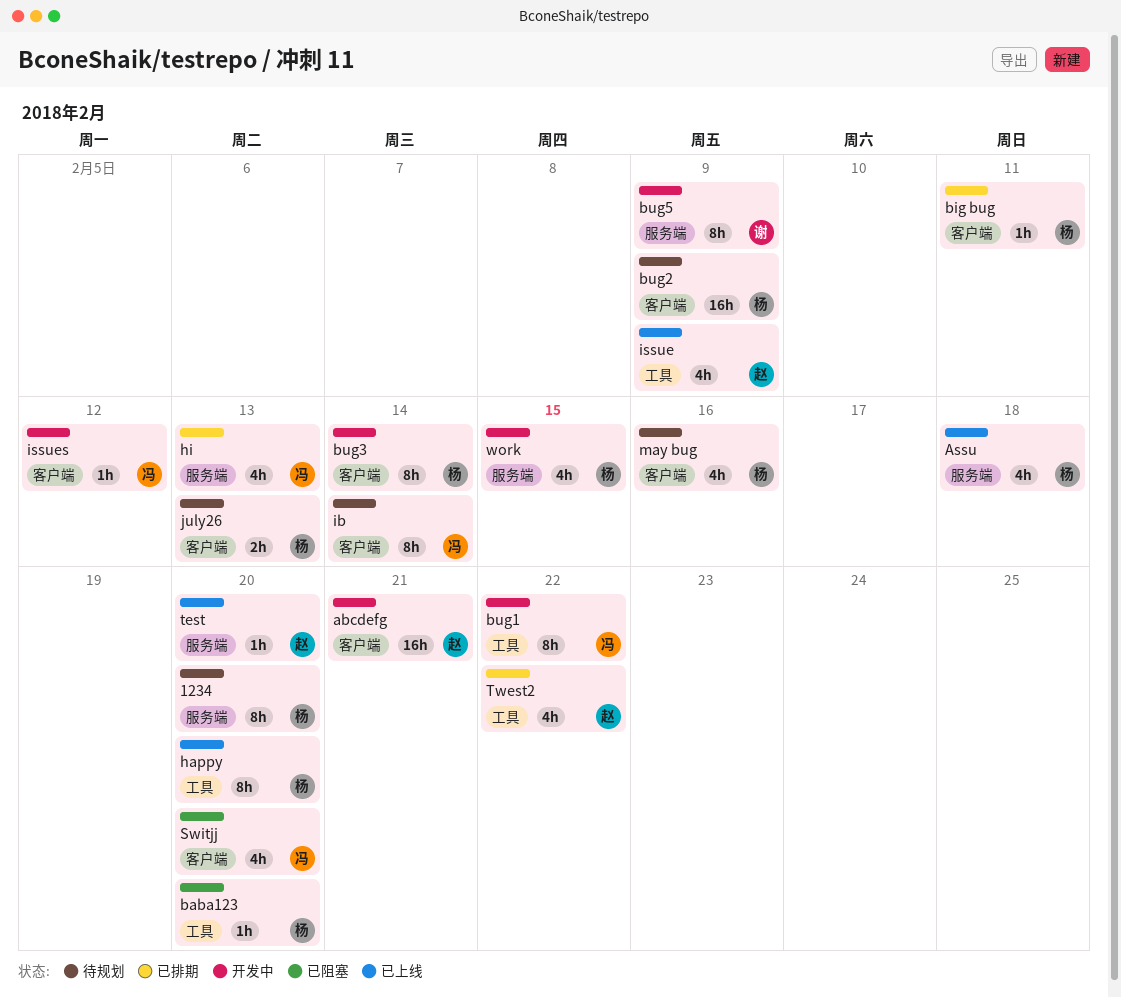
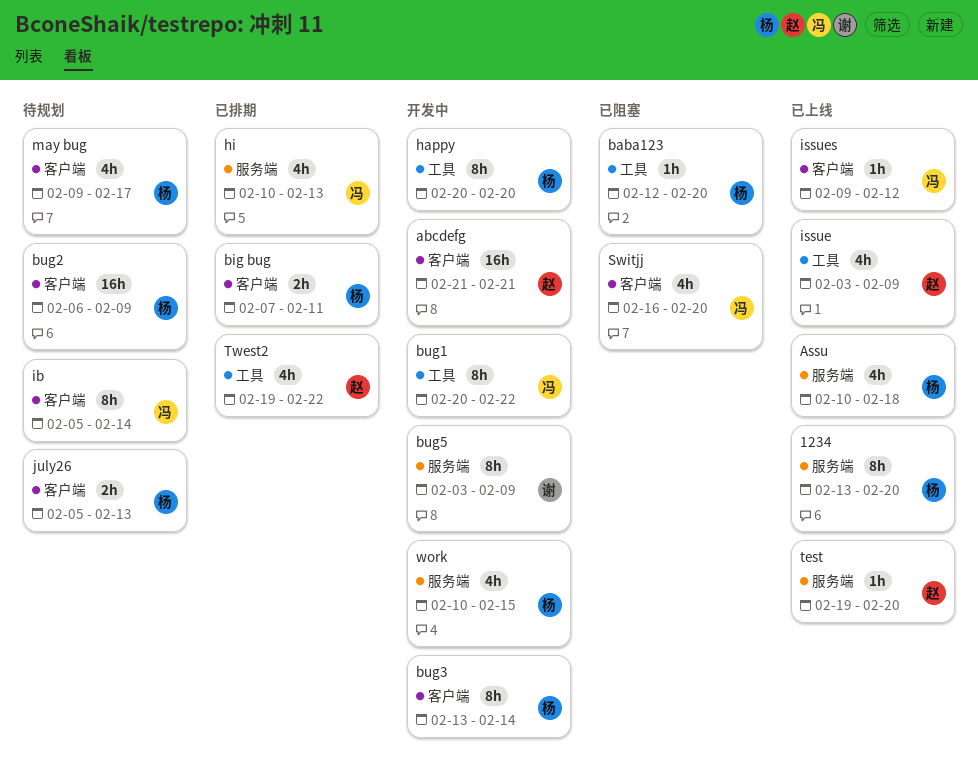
1234, status: 待规划 -> 已上线
big bug, estimate: 1h -> 2h
happy, status: 已上线 -> 开发中
issues, status: 开发中 -> 已上线
may bug, due: Feb 16 -> Feb 17

